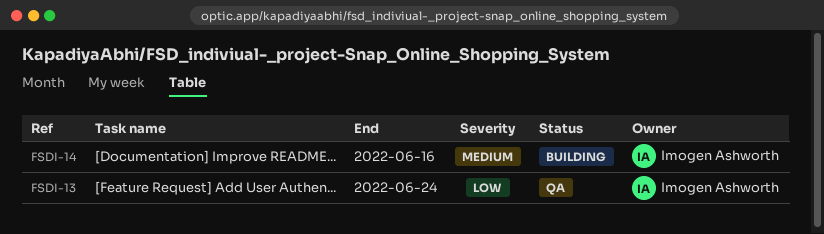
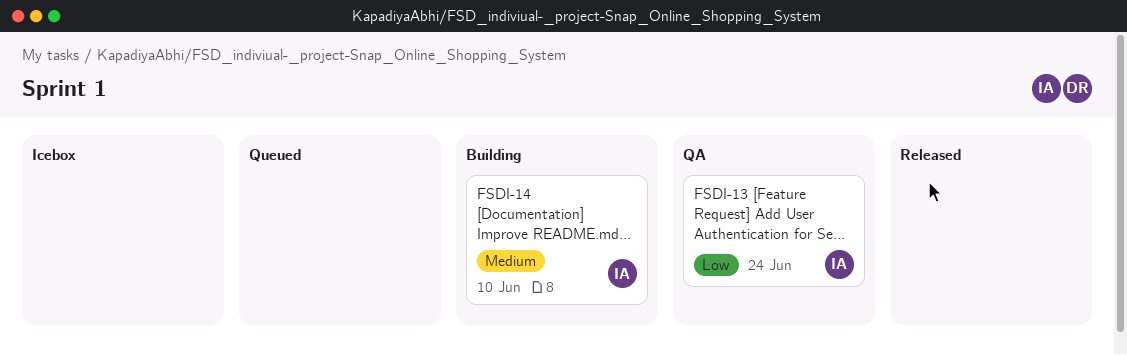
FSDI-14, due: Jun 16 -> Jun 10

